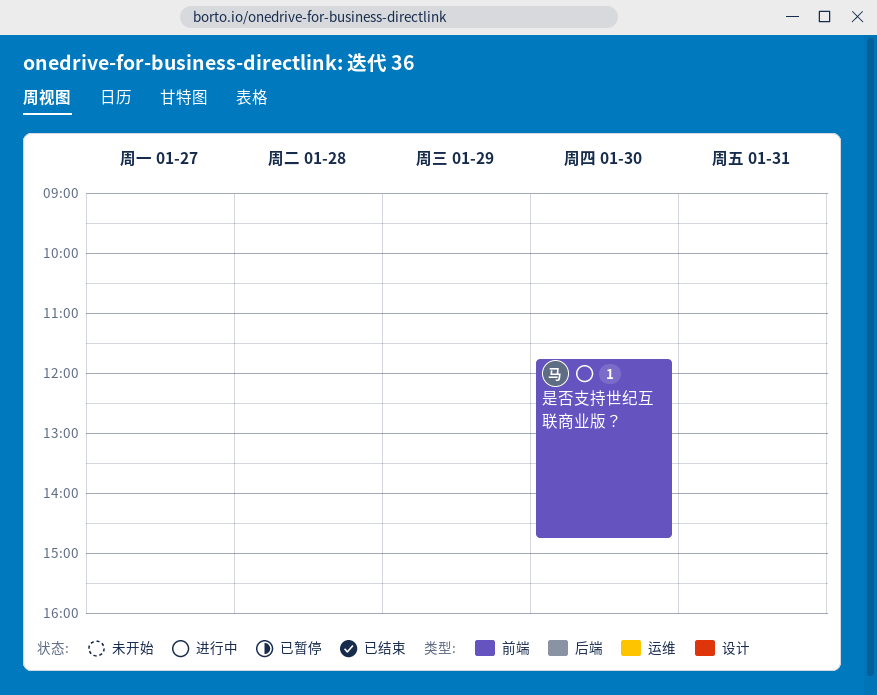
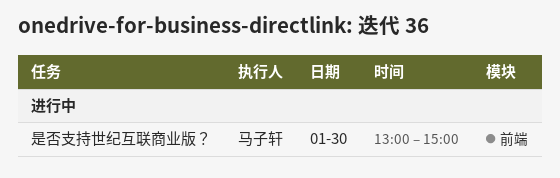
是否支持世纪互联商业版？, begins: 11:45 -> 13:00
是否支持世纪互联商业版？, ends: 14:45 -> 15:00

